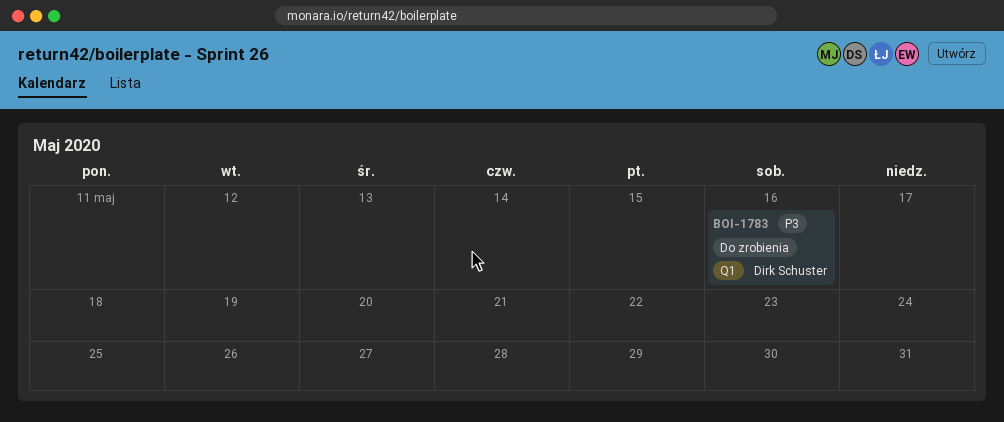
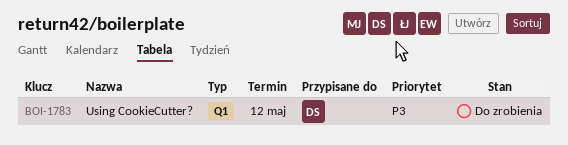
BOI-1783, due: May 16 -> May 12

